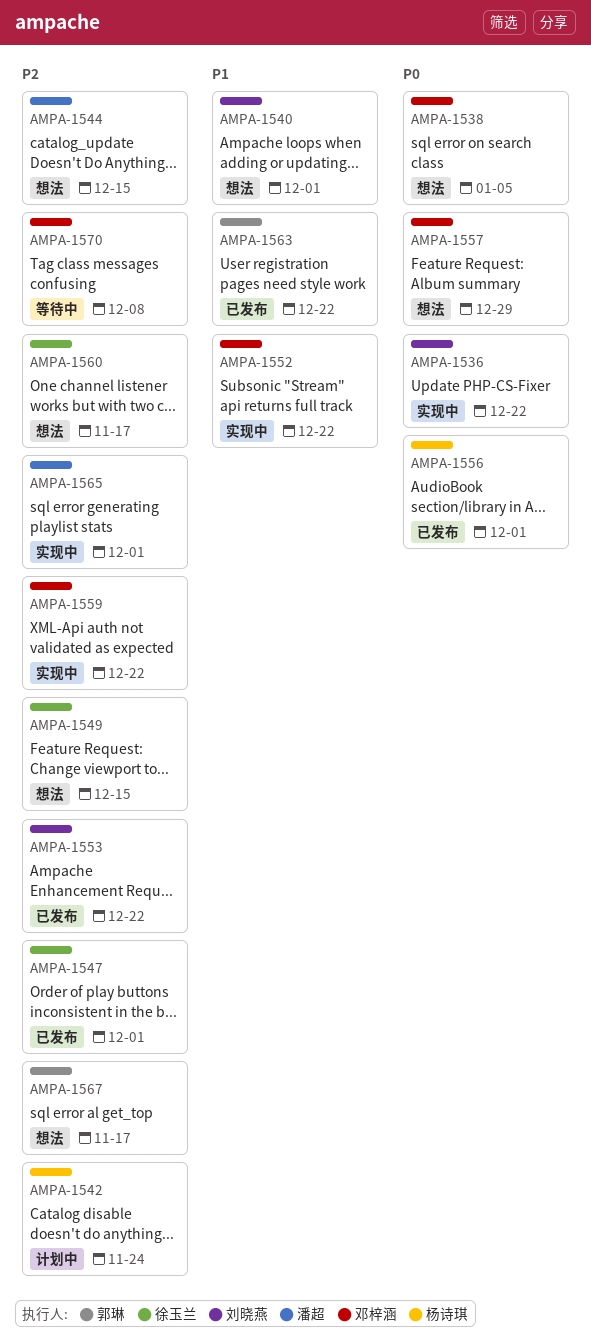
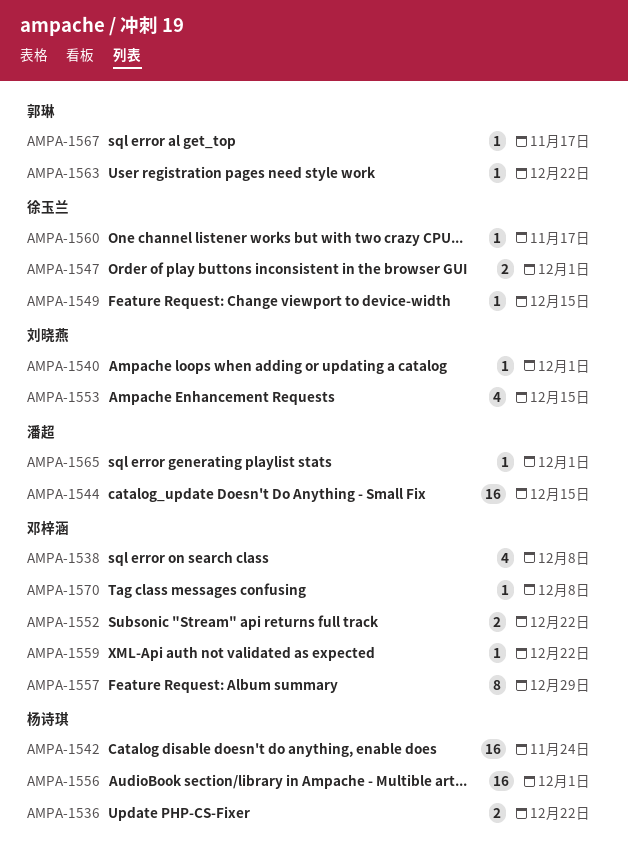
AMPA-1536, owner: 刘晓燕 -> 杨诗琪
AMPA-1538, due: Jan 5 -> Dec 8
AMPA-1553, due: Dec 22 -> Dec 15

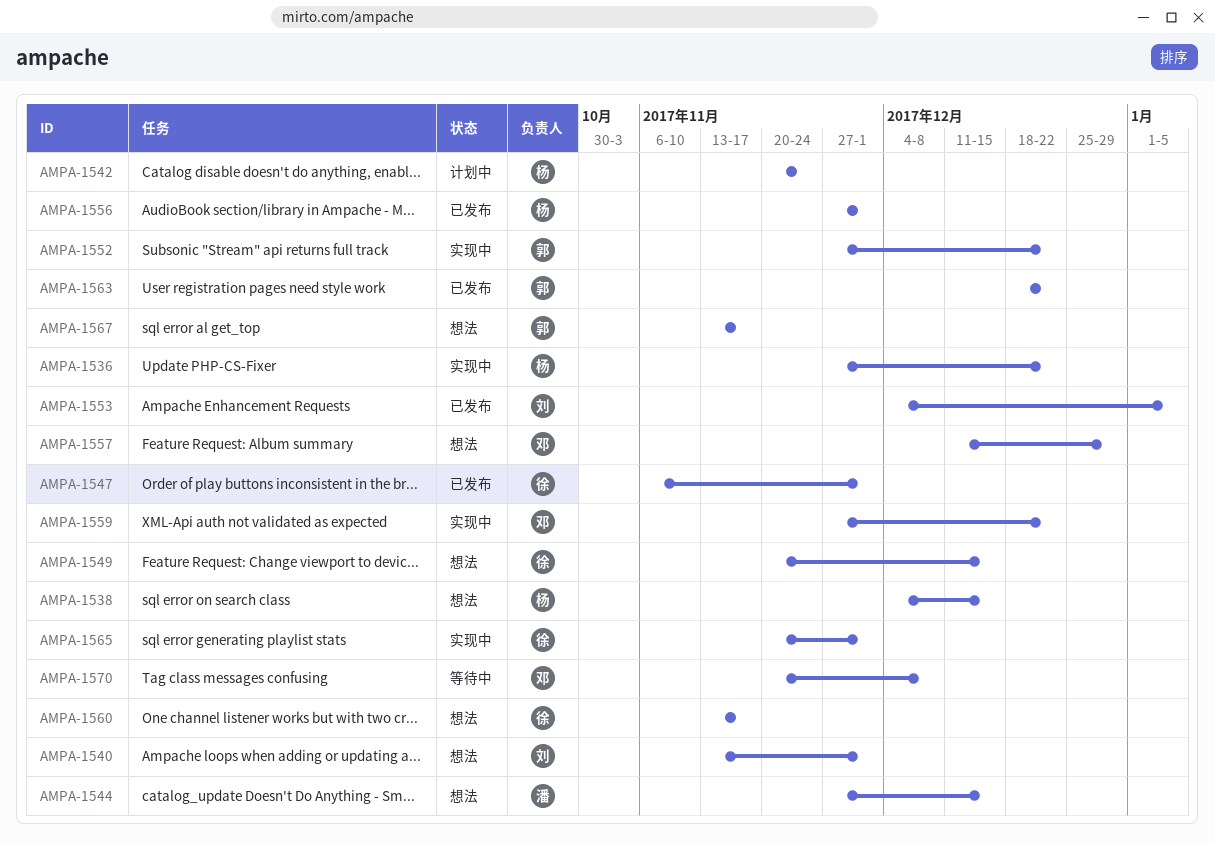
AMPA-1538, owner: 邓梓涵 -> 杨诗琪
AMPA-1538, due: Dec 8 -> Dec 15
AMPA-1552, owner: 邓梓涵 -> 郭琳
AMPA-1553, due: Dec 15 -> Jan 5
AMPA-1565, owner: 潘超 -> 徐玉兰

